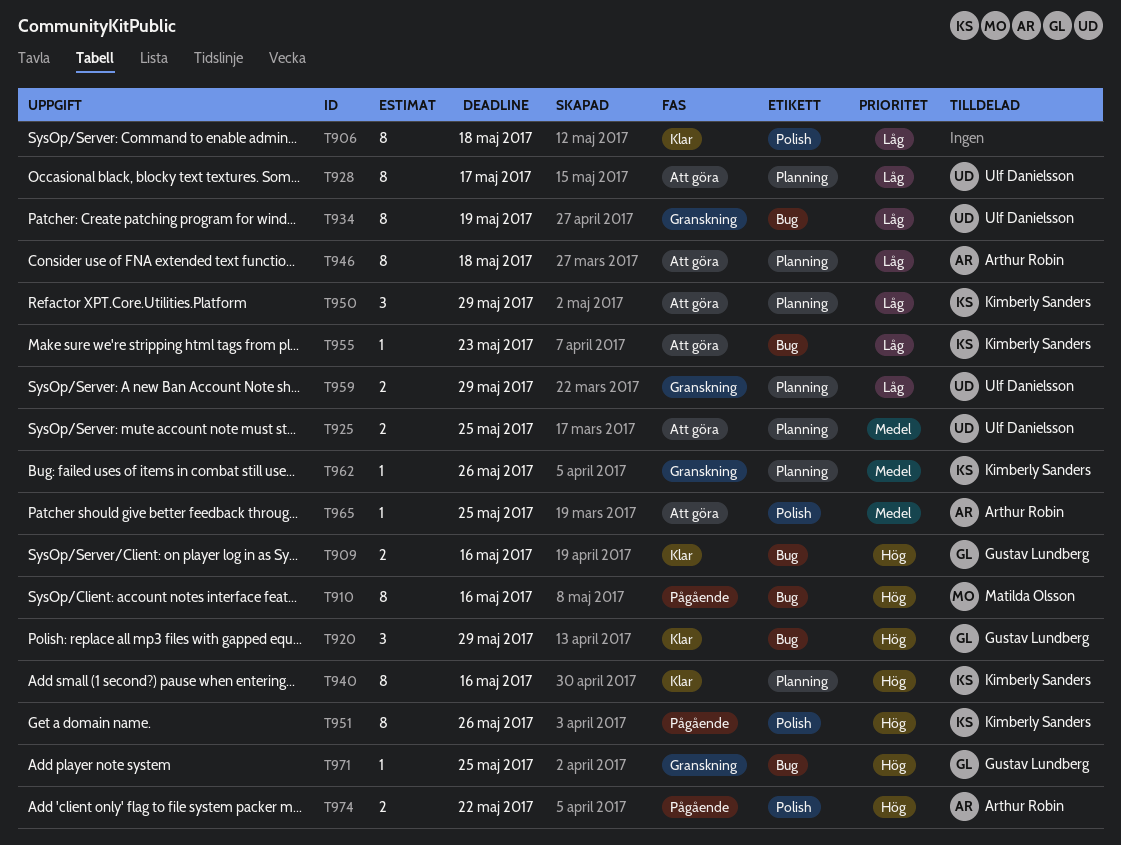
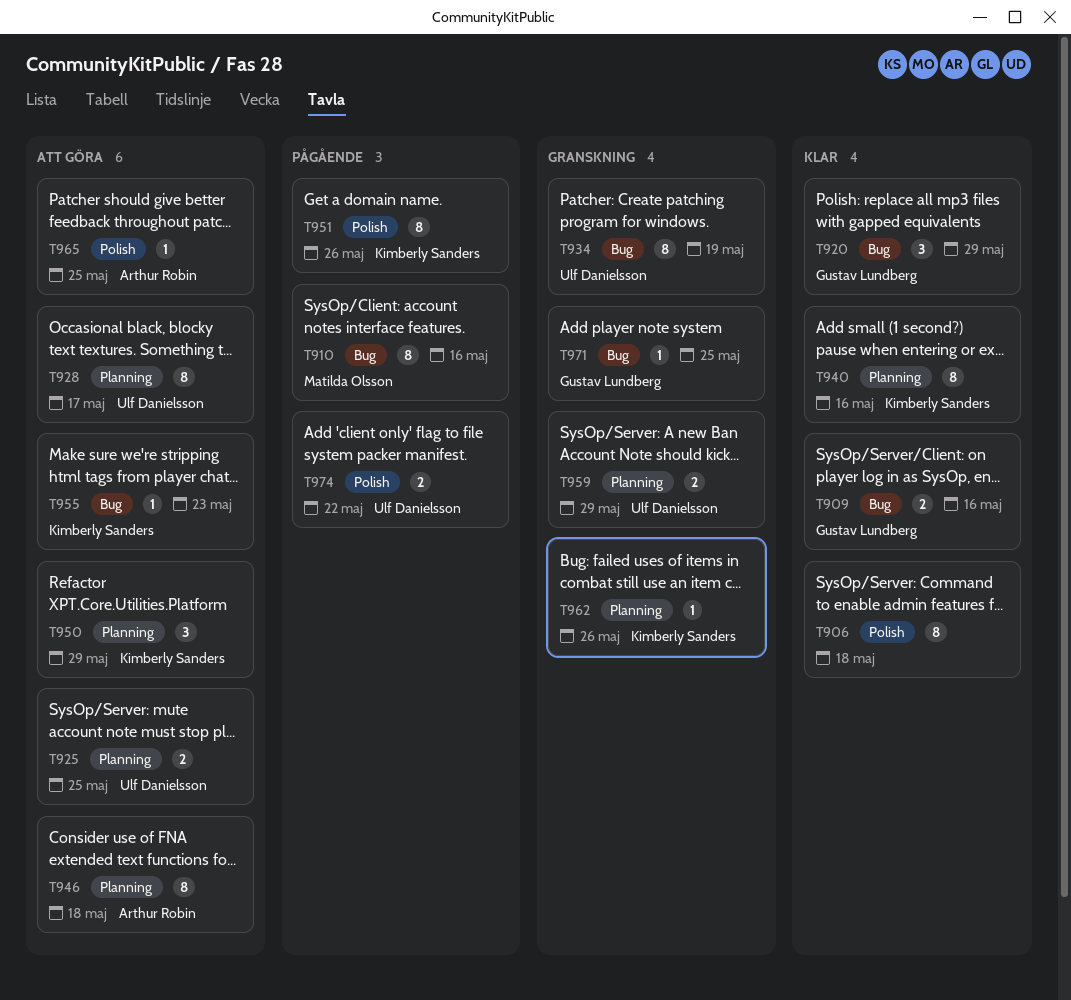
T974, owner: Arthur Robin -> Ulf Danielsson

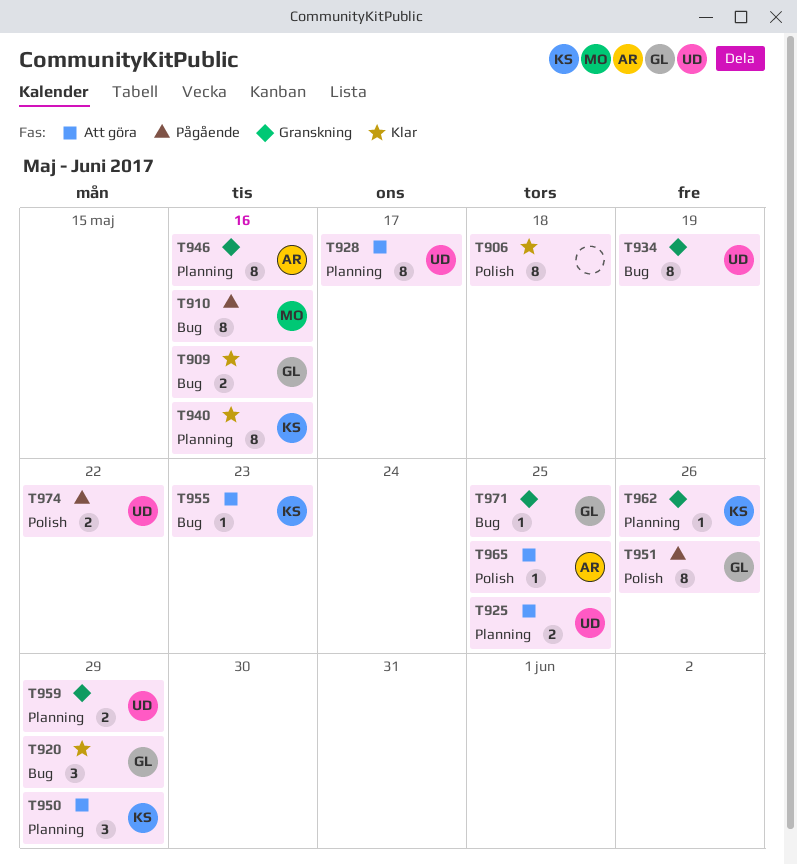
T946, status: Att göra -> Granskning
T946, due: May 18 -> May 16
T951, owner: Kimberly Sanders -> Gustav Lundberg

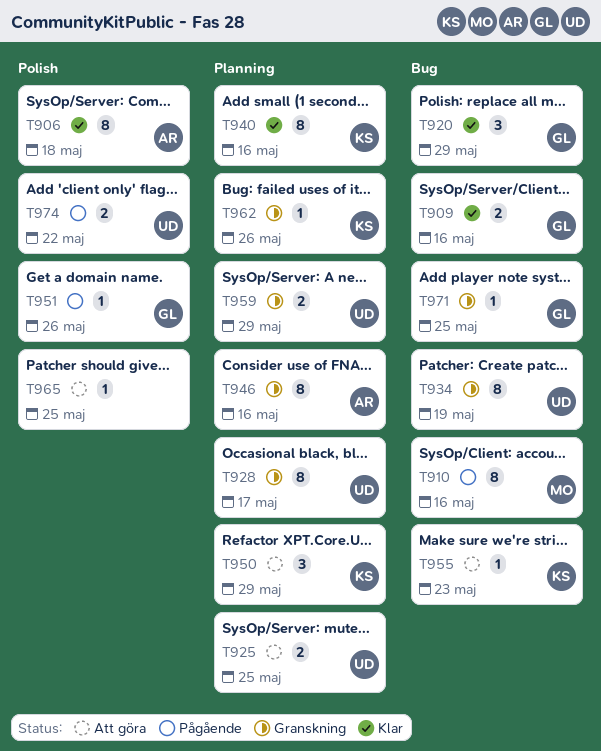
T906, owner: none -> AR
T928, status: Att göra -> Granskning
T951, estimate: 8 -> 1
T965, owner: AR -> none

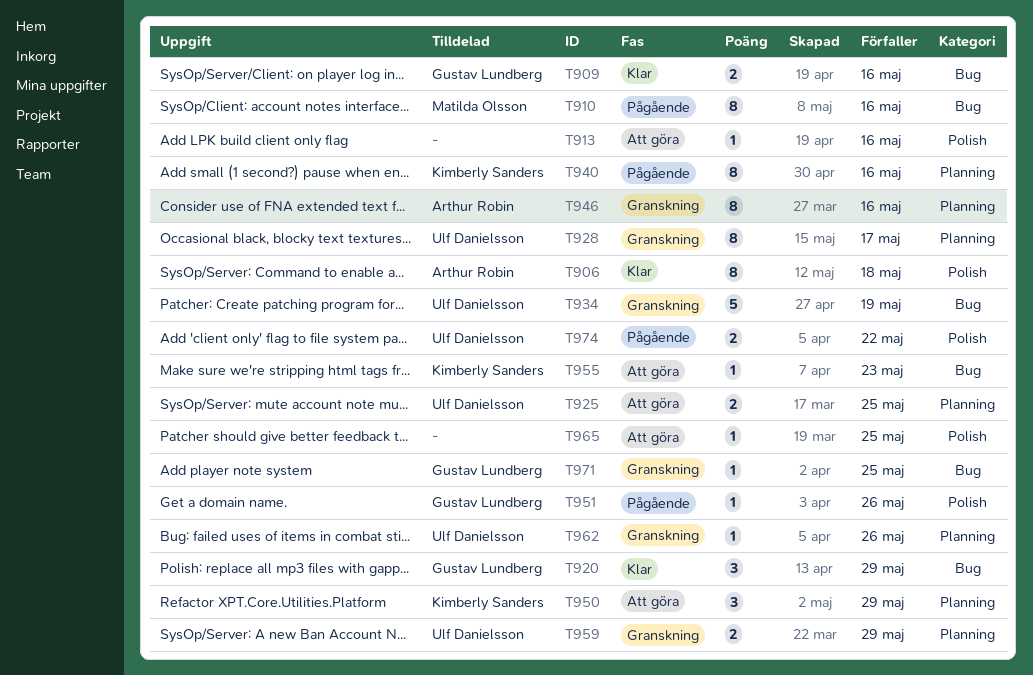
T913: none -> present
T934, estimate: 8 -> 5
T940, status: Klar -> Pågående
T962, owner: Kimberly Sanders -> Ulf Danielsson

